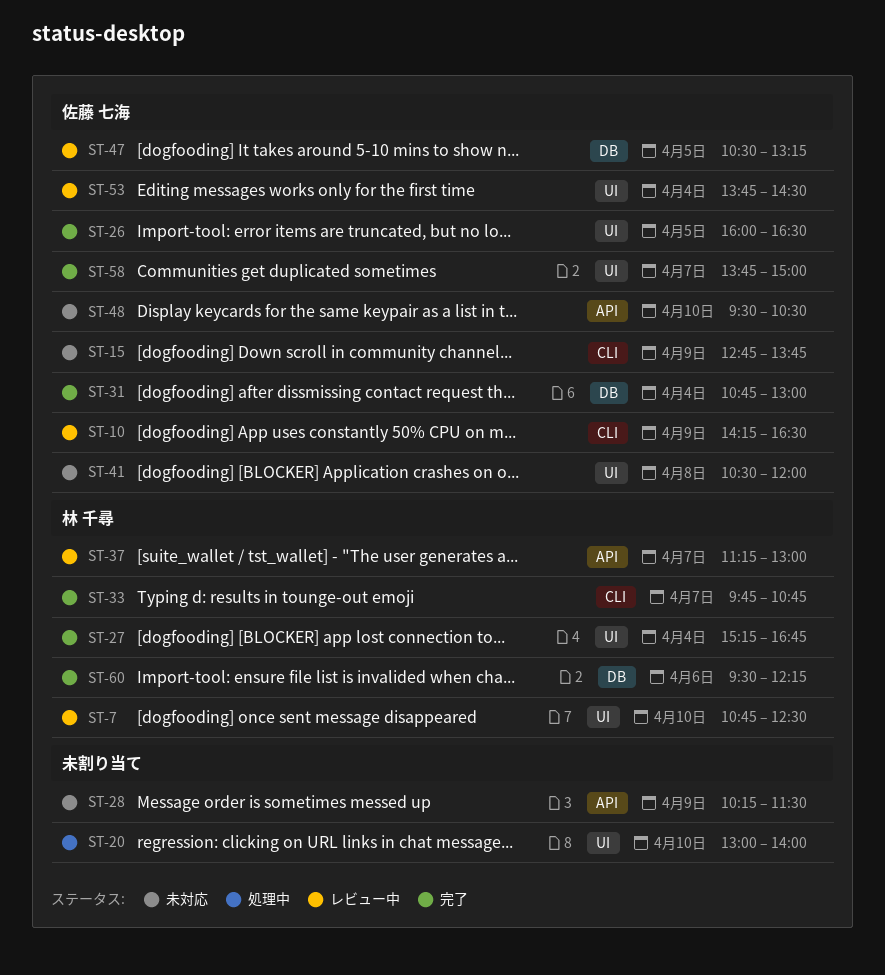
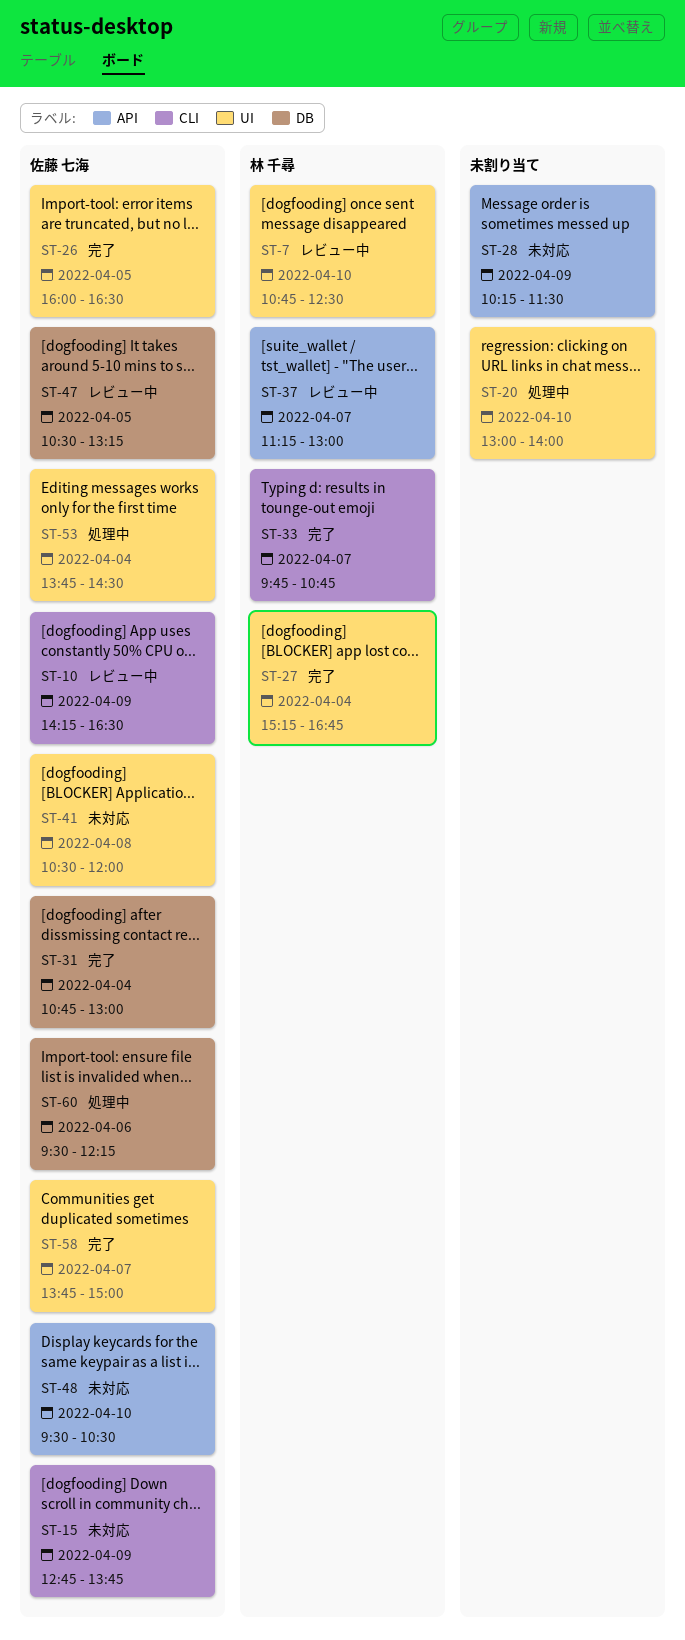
ST-53, status: レビュー中 -> 処理中
ST-60, status: 完了 -> 処理中
ST-60, owner: 林 千尋 -> 佐藤 七海

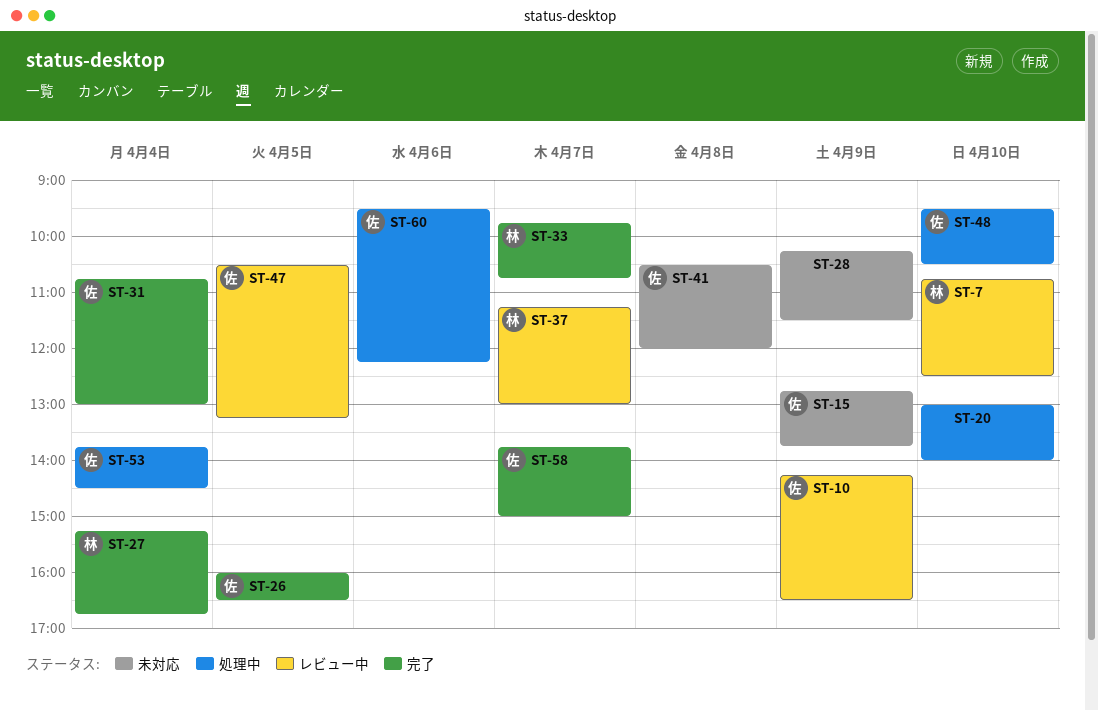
ST-48, status: 未対応 -> 処理中

